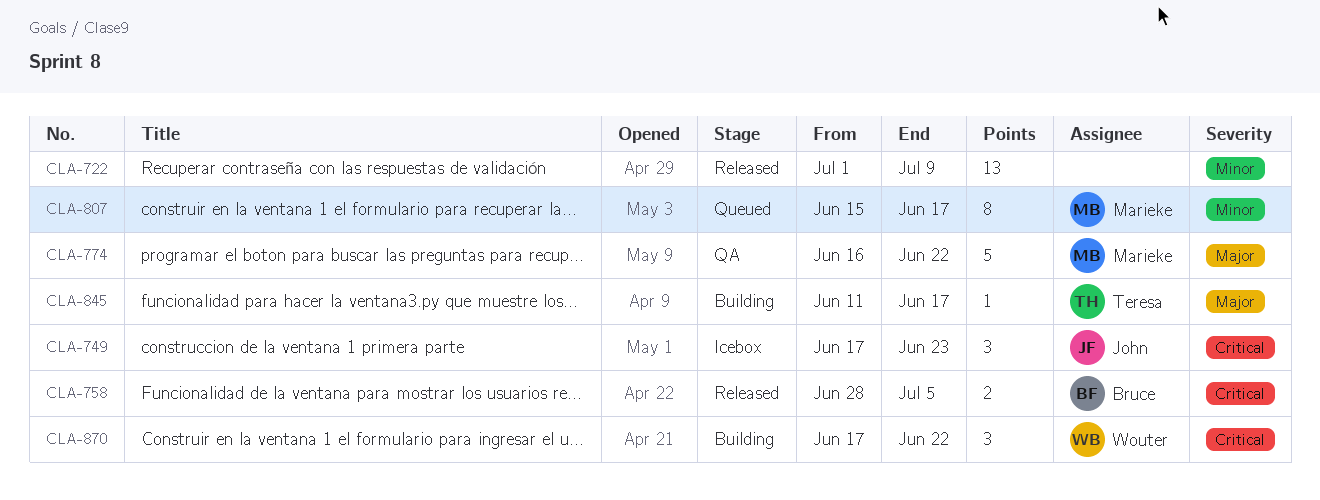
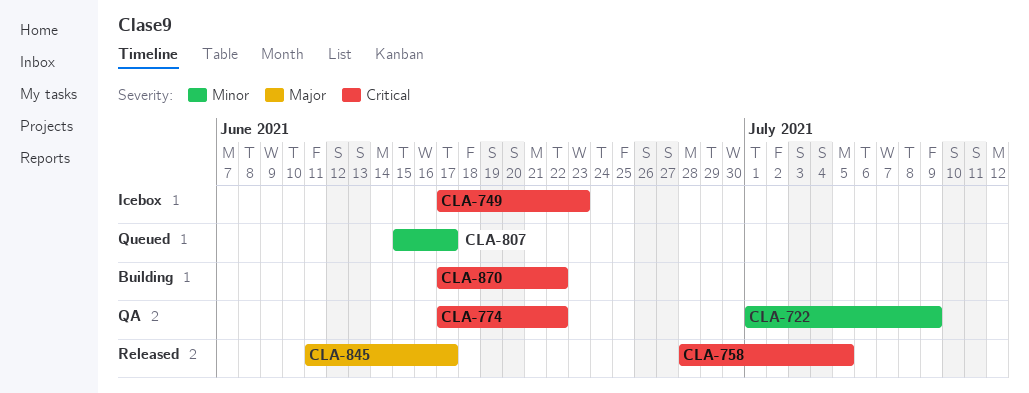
CLA-722, status: Released -> QA
CLA-774, priority: Major -> Critical
CLA-774, start: Jun 16 -> Jun 17
CLA-845, status: Building -> Released

